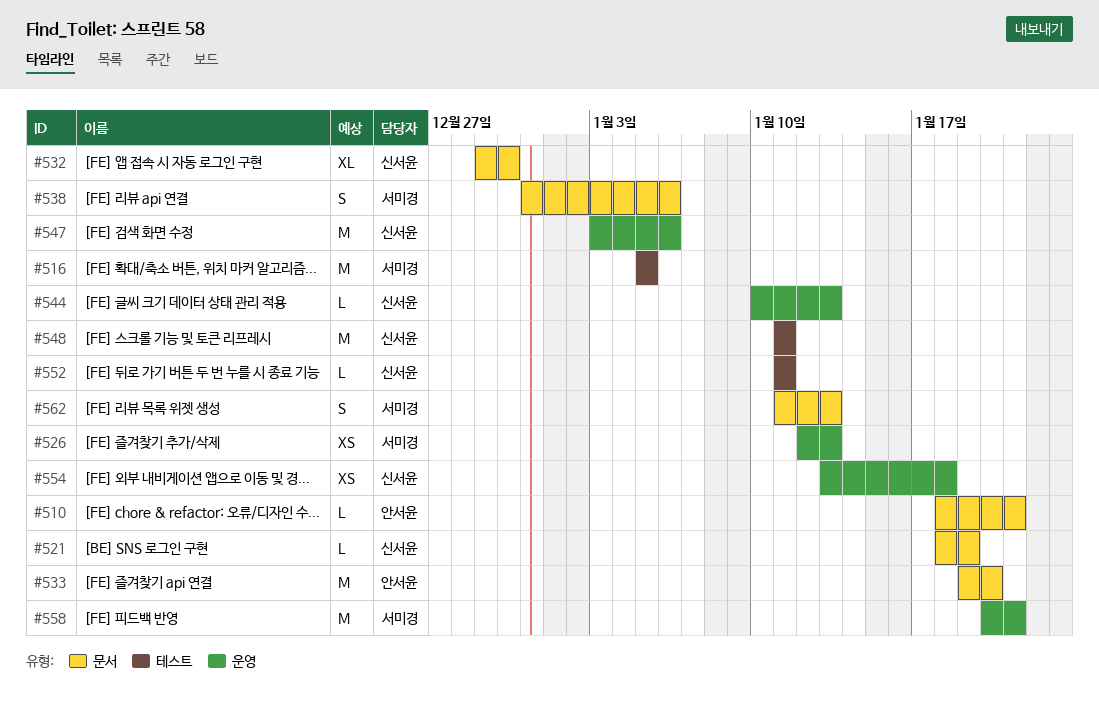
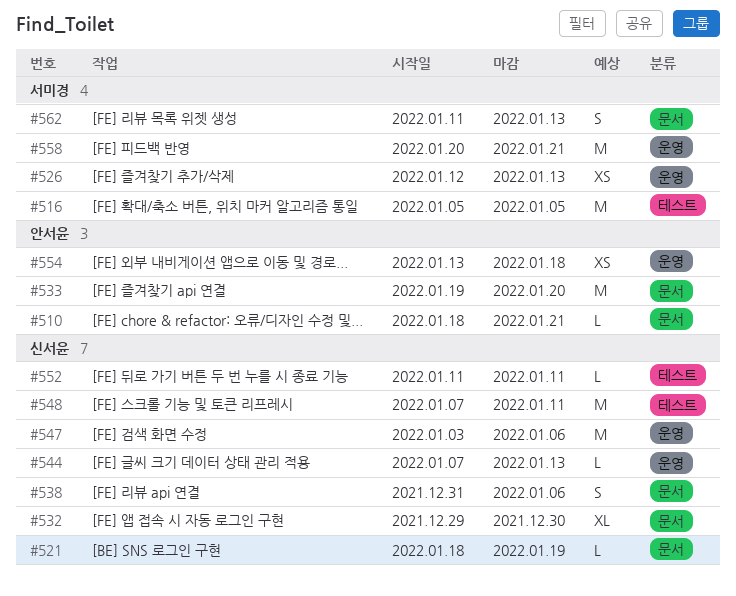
#538, owner: 서미경 -> 신서윤
#544, start: Jan 10 -> Jan 7
#548, start: Jan 11 -> Jan 7
#554, owner: 신서윤 -> 안서윤

